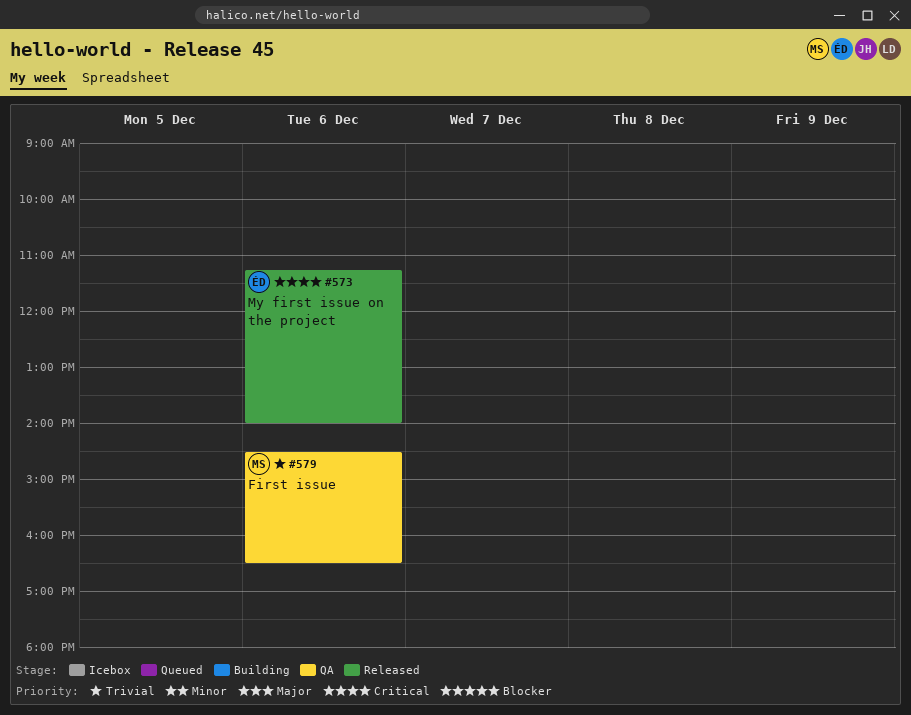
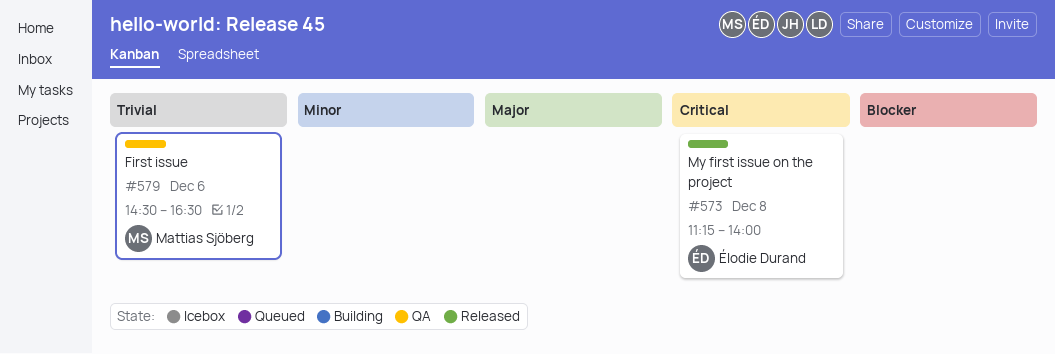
#573, day: Dec 6 -> Dec 8

